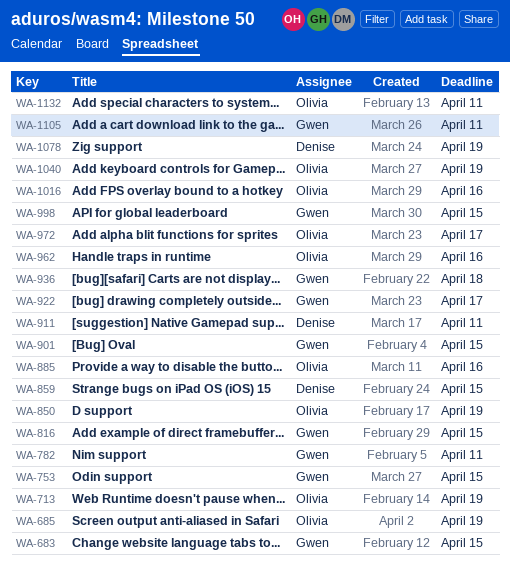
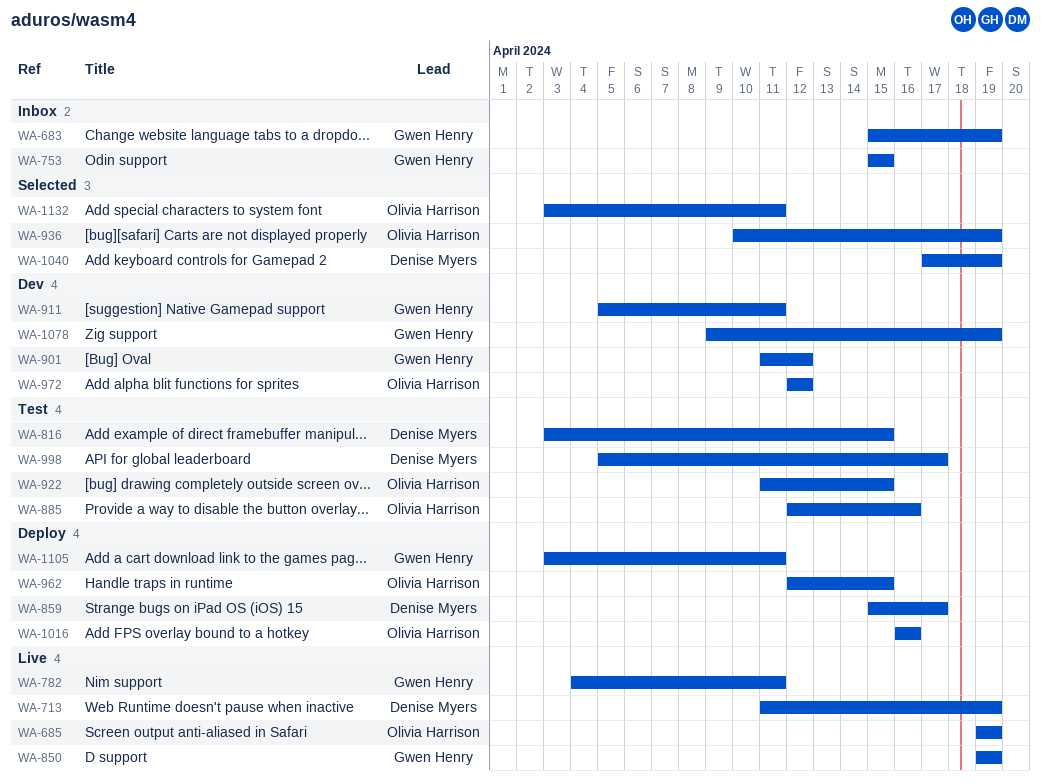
WA-683, due: Apr 15 -> Apr 19
WA-713, owner: Olivia Harrison -> Denise Myers
WA-816, owner: Gwen Henry -> Denise Myers
WA-850, owner: Olivia Harrison -> Gwen Henry
WA-859, due: Apr 15 -> Apr 17
WA-901, due: Apr 15 -> Apr 12
WA-911, owner: Denise Myers -> Gwen Henry
WA-922, owner: Gwen Henry -> Olivia Harrison
WA-922, due: Apr 17 -> Apr 15
WA-936, owner: Gwen Henry -> Olivia Harrison
WA-936, due: Apr 18 -> Apr 19
WA-962, due: Apr 16 -> Apr 15
WA-972, due: Apr 17 -> Apr 12
WA-998, owner: Gwen Henry -> Denise Myers
WA-998, due: Apr 15 -> Apr 17
WA-1040, owner: Olivia Harrison -> Denise Myers
WA-1078, owner: Denise Myers -> Gwen Henry

